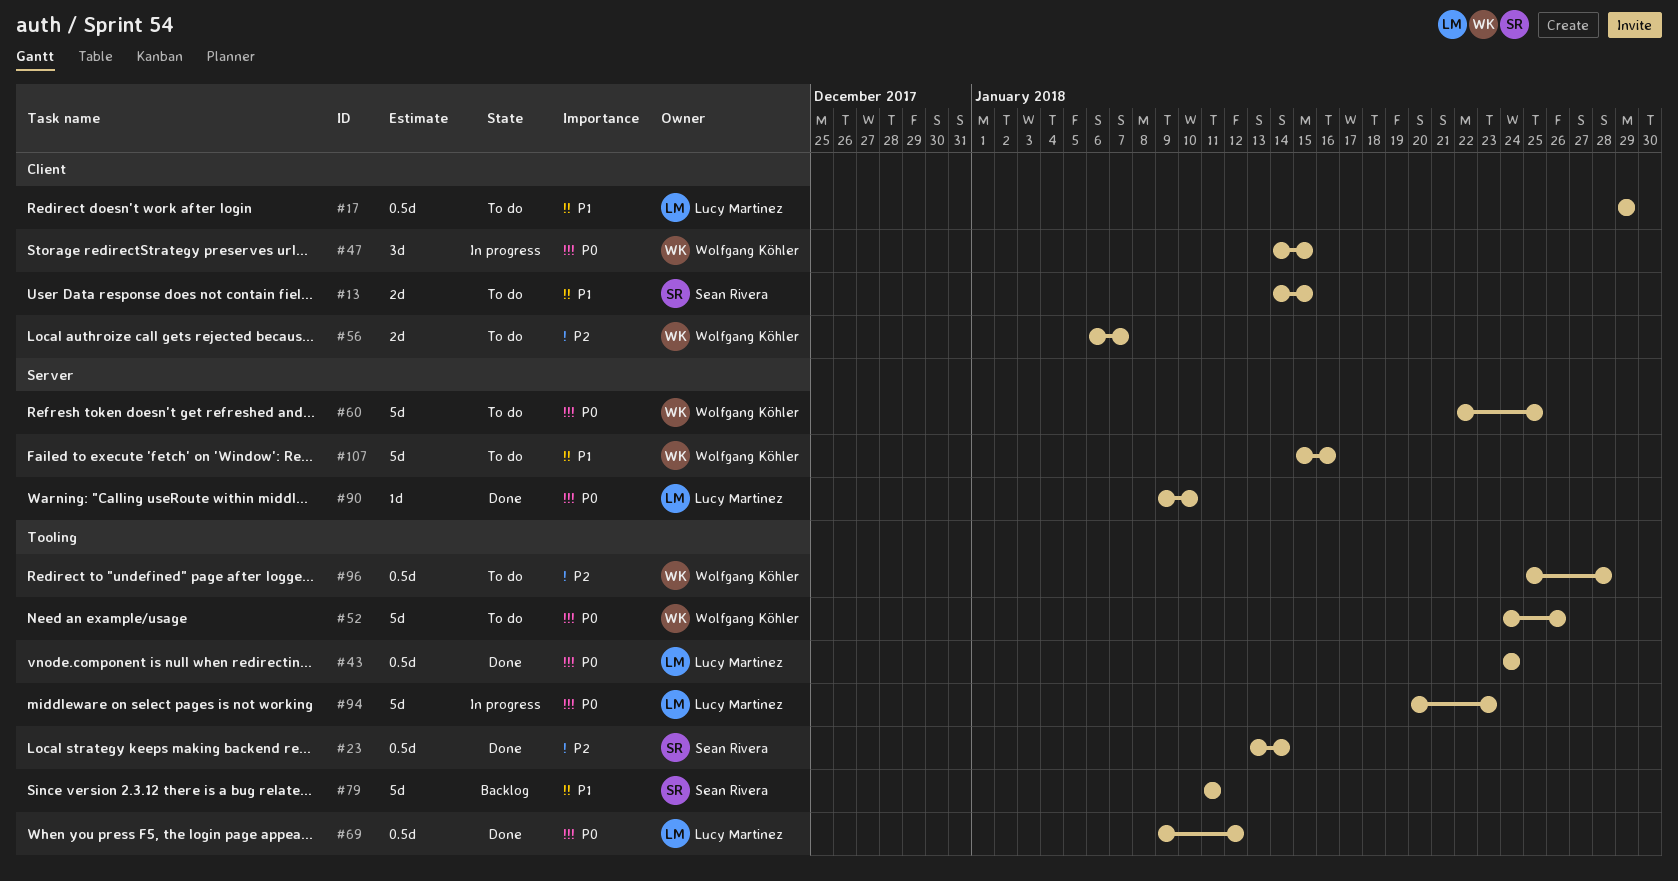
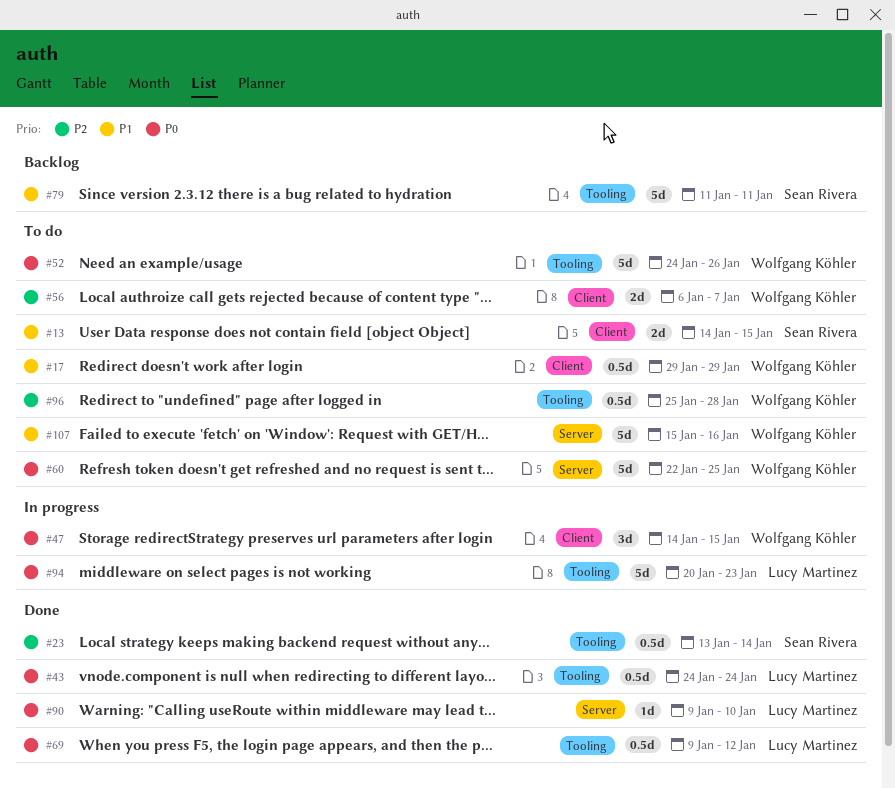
#17, owner: Lucy Martinez -> Wolfgang Köhler

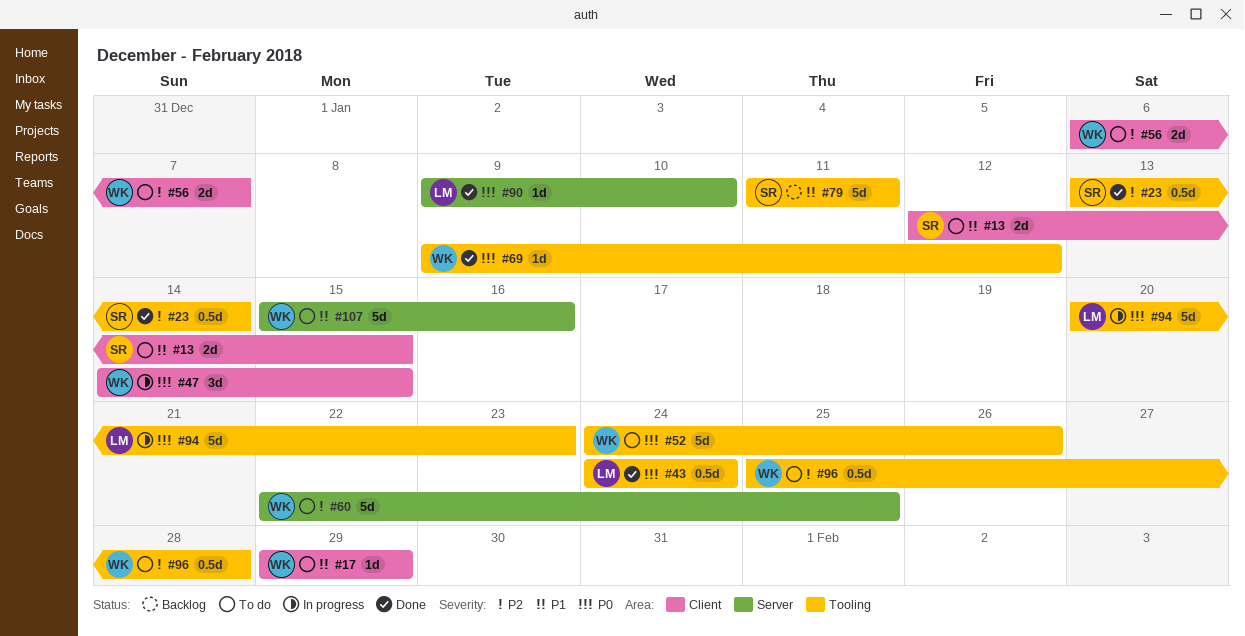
#13, start: Jan 14 -> Jan 12
#17, estimate: 0.5d -> 1d
#60, priority: P0 -> P2
#69, owner: Lucy Martinez -> Wolfgang Köhler
#69, estimate: 0.5d -> 1d

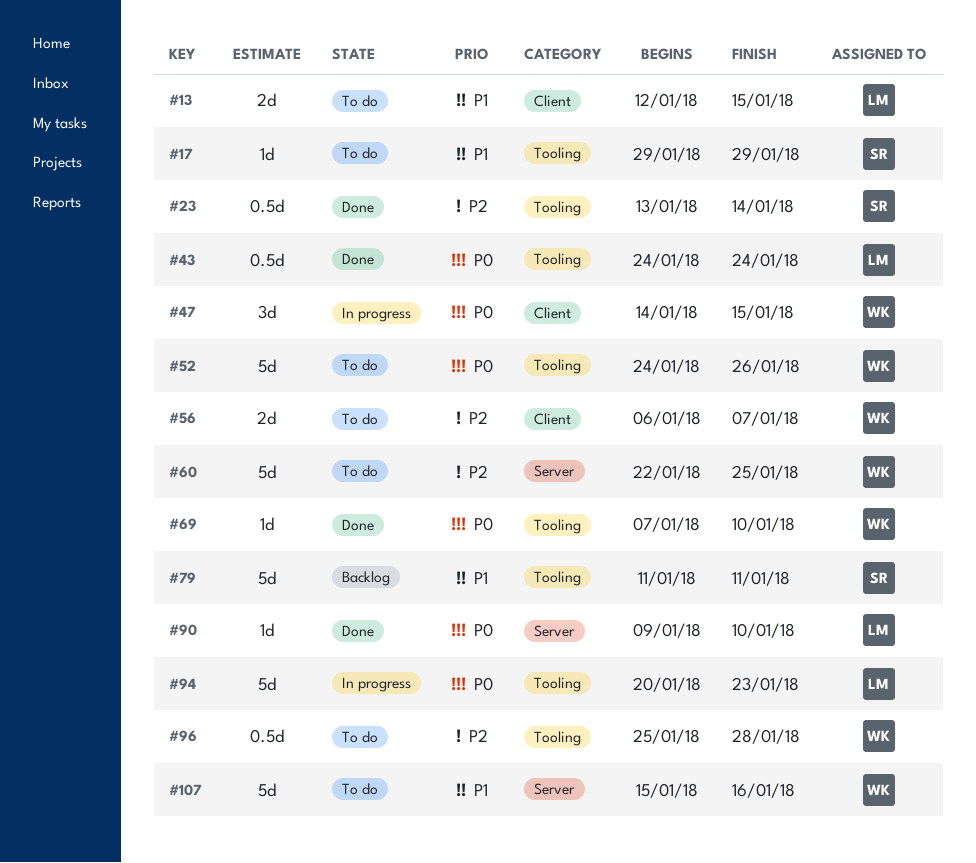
#13, owner: SR -> LM
#17, owner: WK -> SR
#17, label: Client -> Tooling
#69, start: Jan 9 -> Jan 7
#69, due: Jan 12 -> Jan 10

